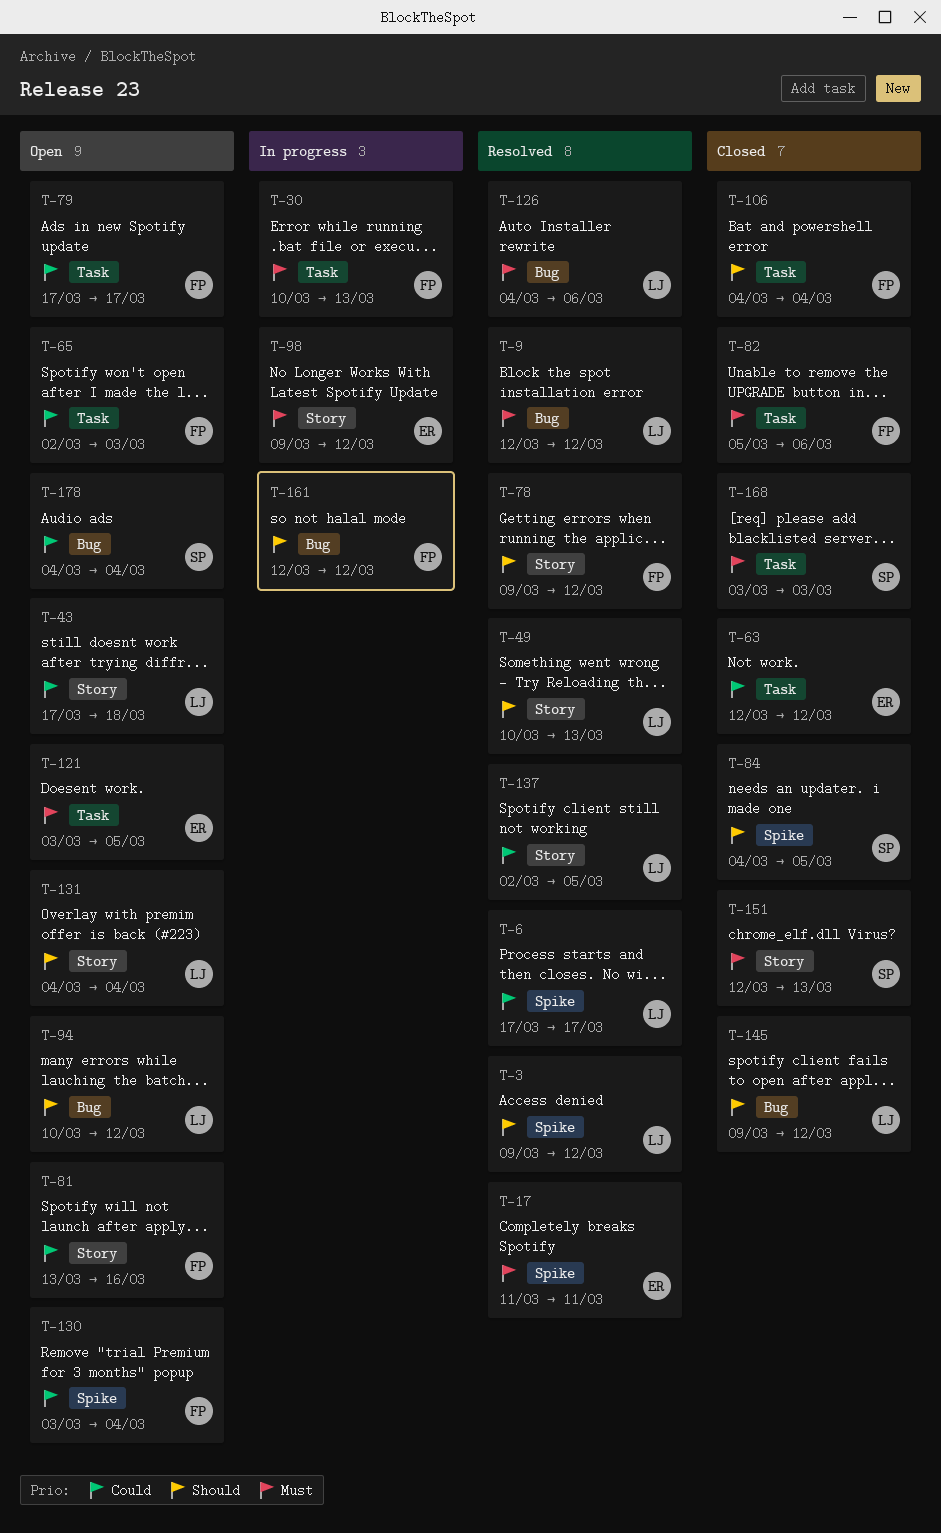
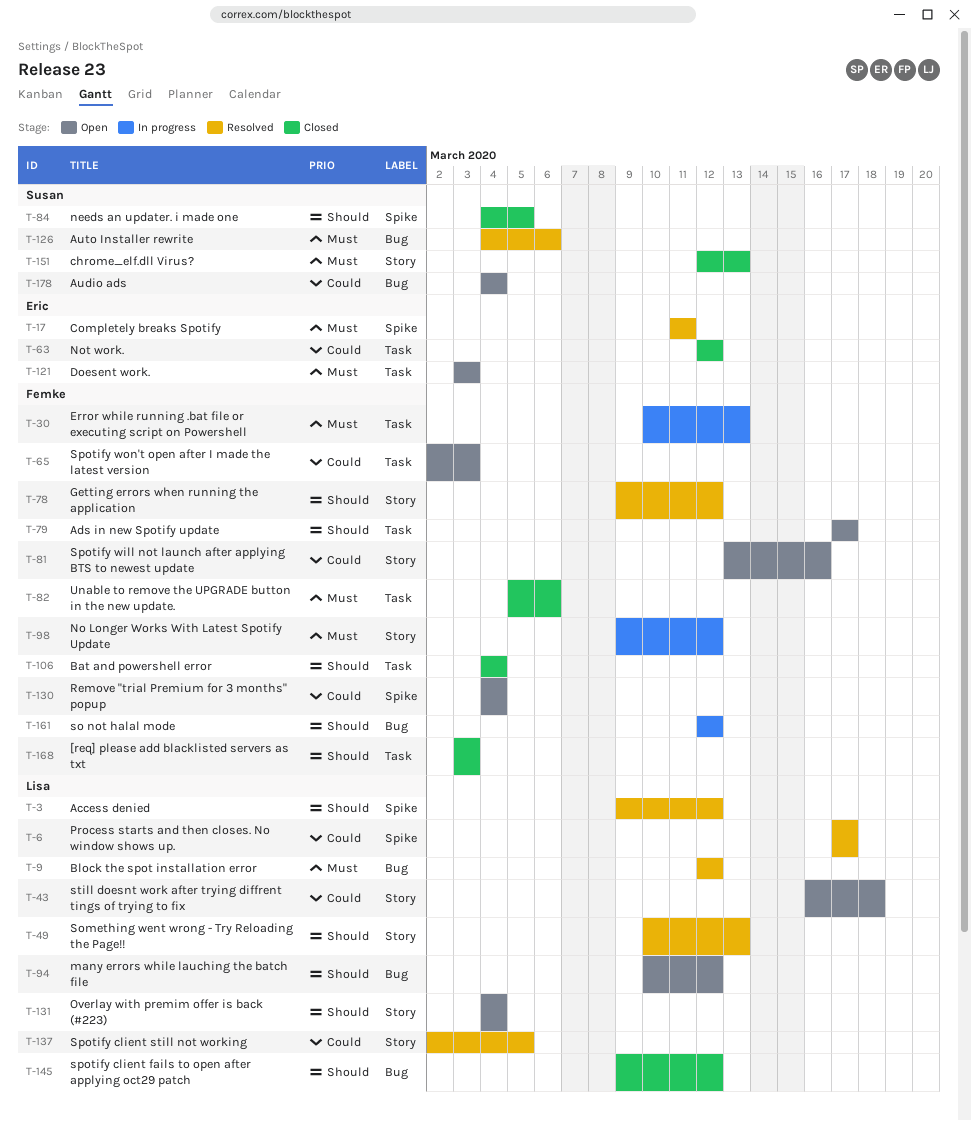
T-43, start: Mar 17 -> Mar 16
T-79, priority: Could -> Should
T-98, owner: Eric -> Femke
T-121, due: Mar 5 -> Mar 3
T-126, owner: Lisa -> Susan
T-130, start: Mar 3 -> Mar 4
T-168, owner: Susan -> Femke
T-168, priority: Must -> Should

